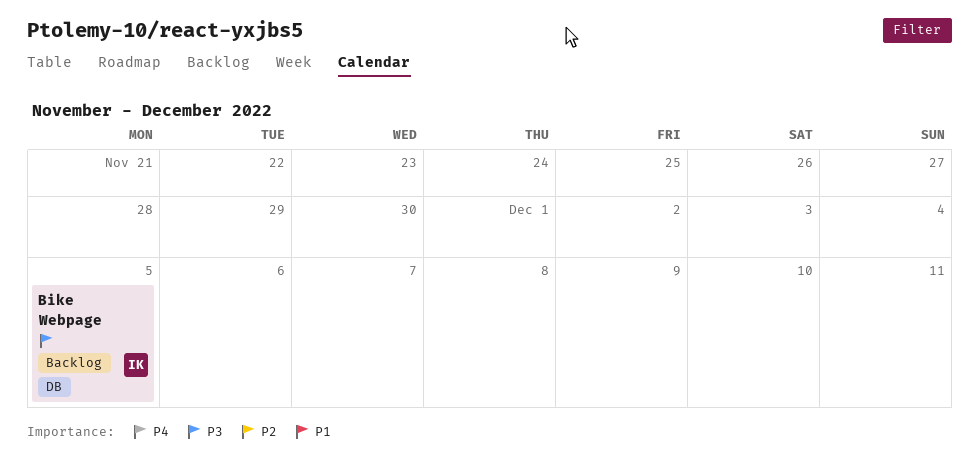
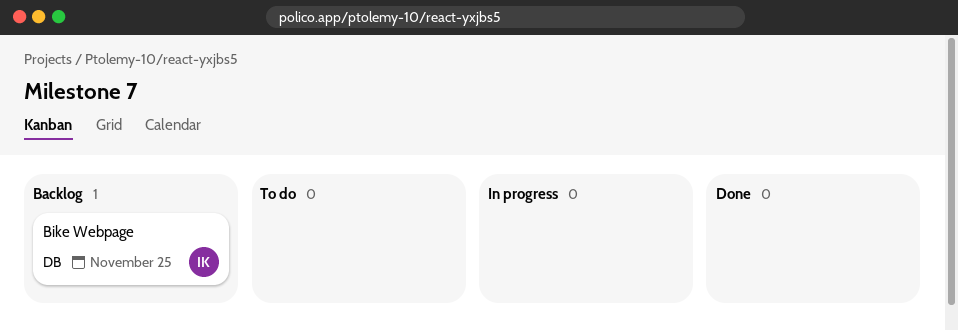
Bike Webpage, due: Dec 5 -> Nov 25

